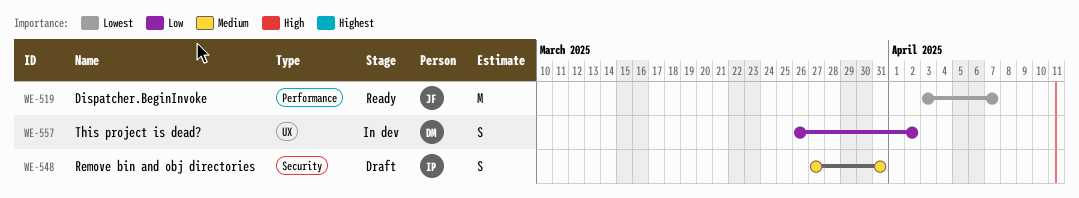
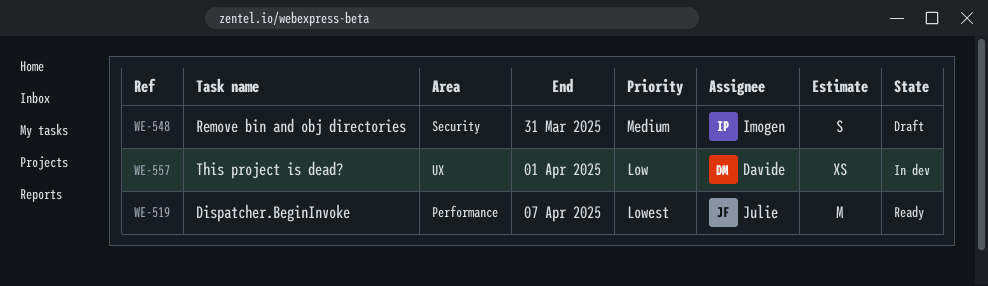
WE-557, estimate: S -> XS
WE-557, due: Apr 2 -> Apr 1

